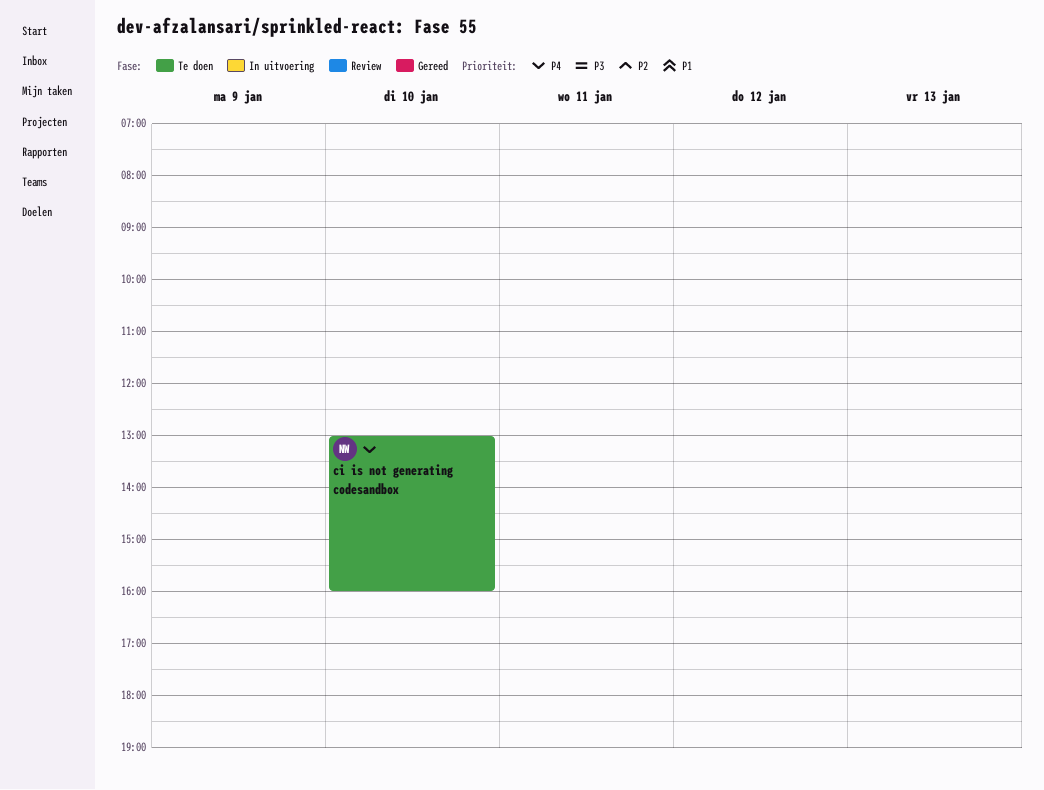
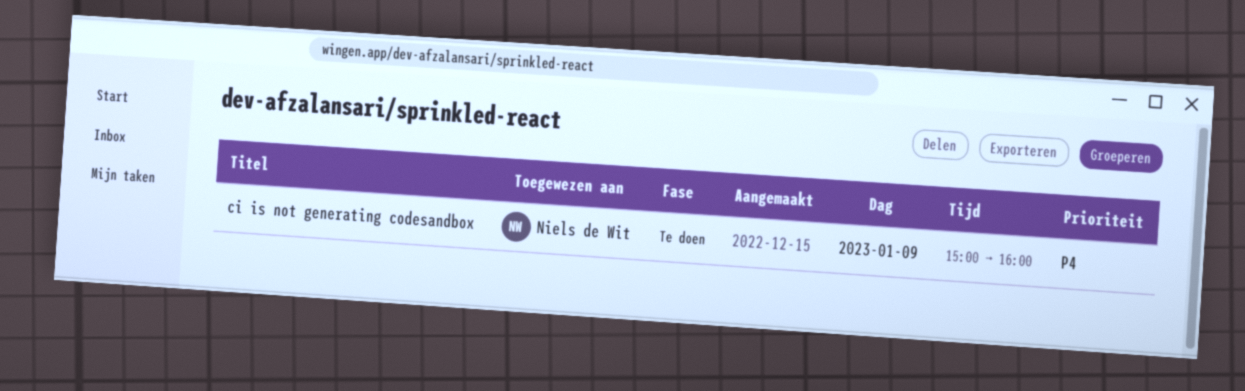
ci is not generating codesandbox, day: Jan 10 -> Jan 9
ci is not generating codesandbox, begins: 13:00 -> 15:00

